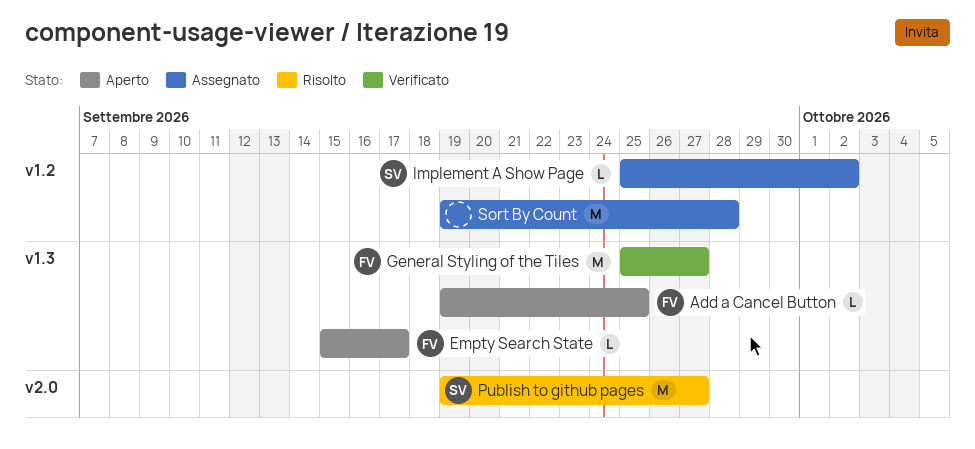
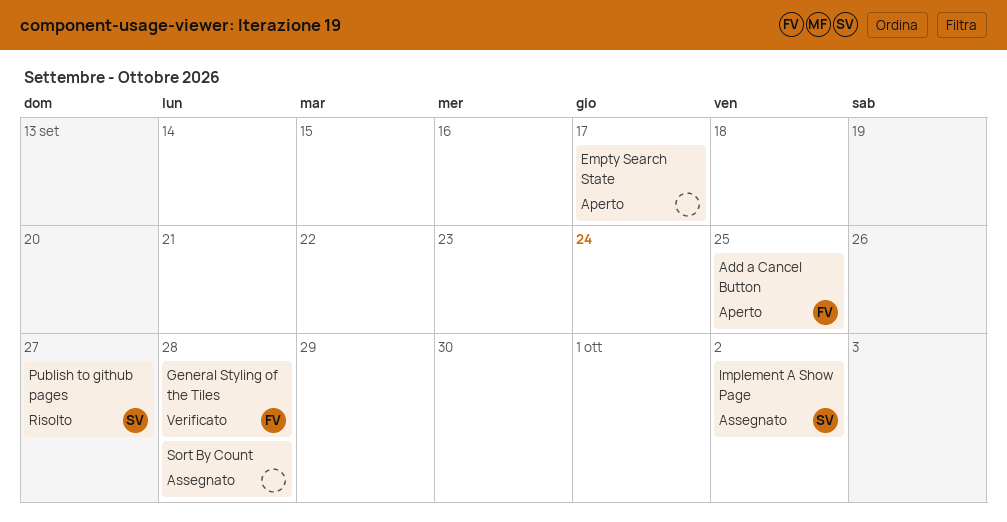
Empty Search State, owner: FV -> none
General Styling of the Tiles, due: Sep 27 -> Sep 28

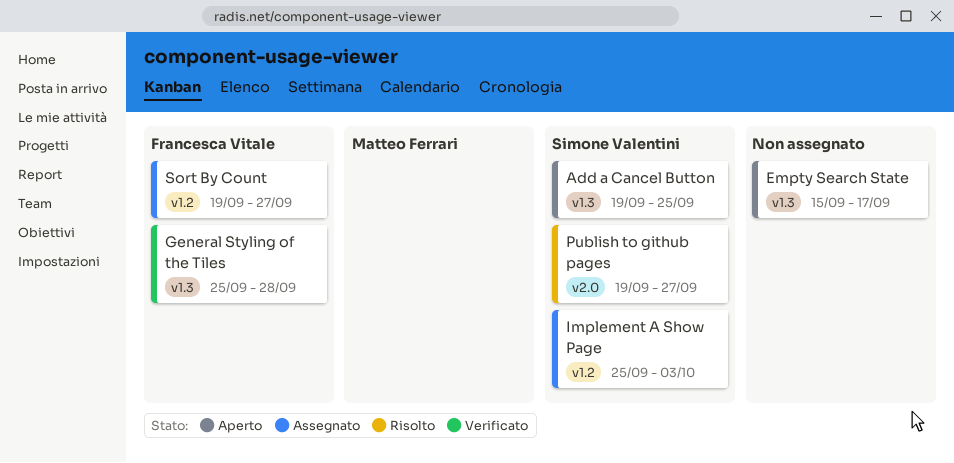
Add a Cancel Button, owner: Francesca Vitale -> Simone Valentini
Implement A Show Page, due: Oct 2 -> Oct 3
Sort By Count, owner: none -> Francesca Vitale
Sort By Count, due: Sep 28 -> Sep 27

